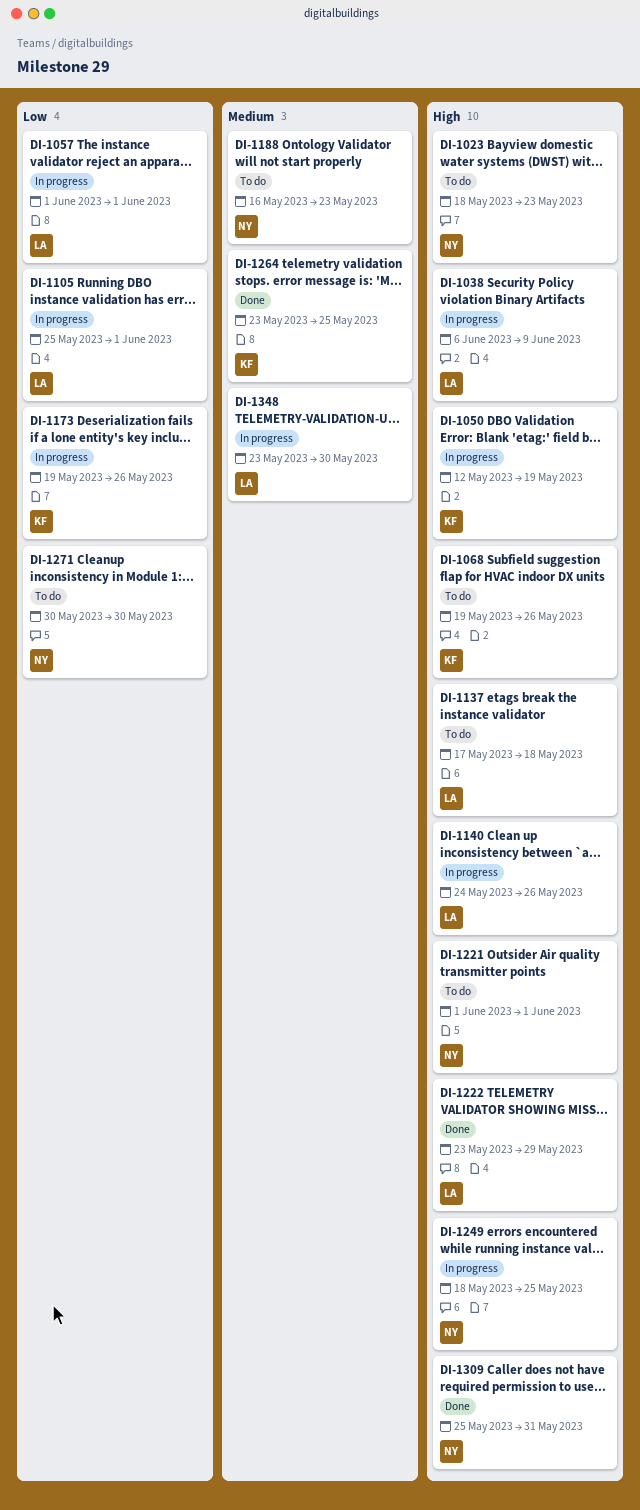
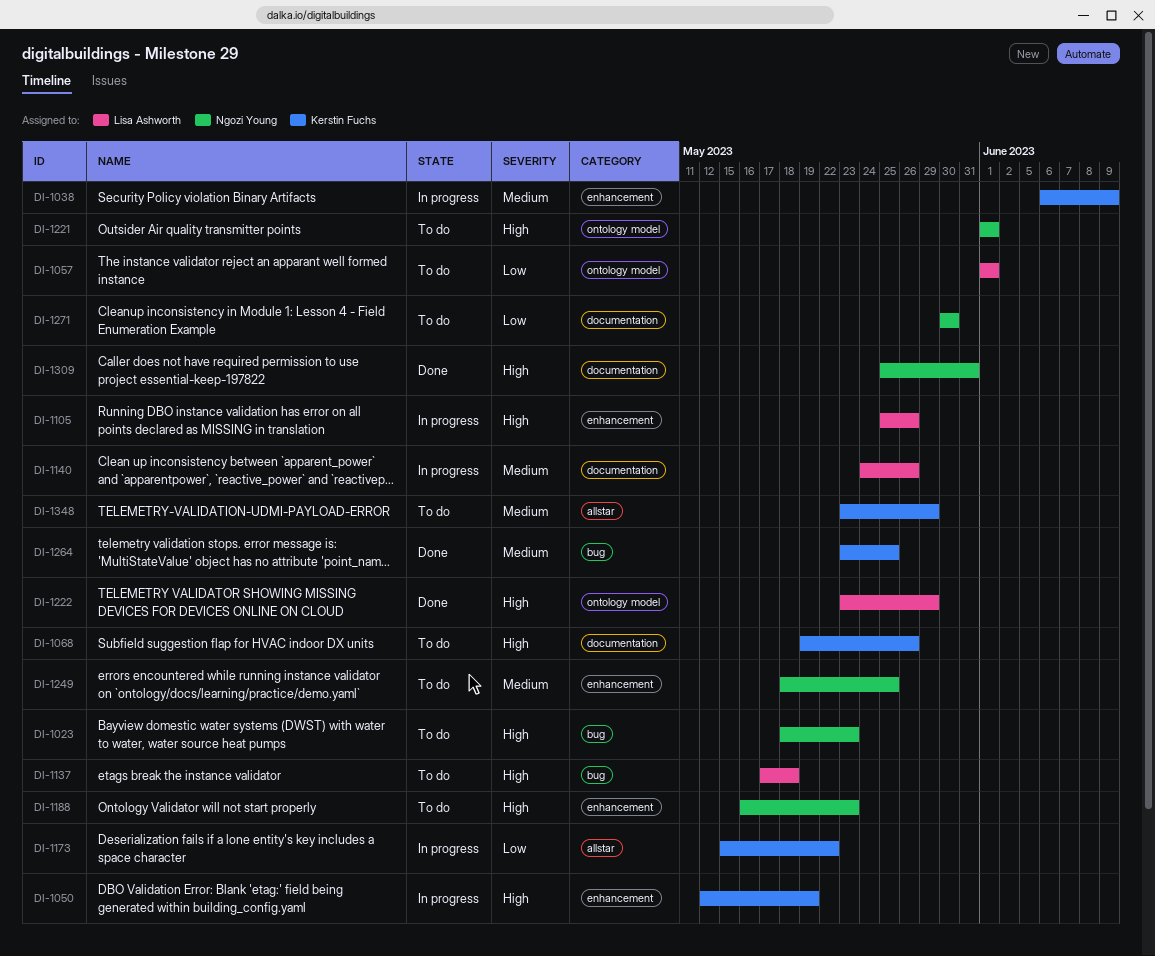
DI-1038, owner: Lisa Ashworth -> Kerstin Fuchs
DI-1038, priority: High -> Medium
DI-1057, status: In progress -> To do
DI-1105, priority: Low -> High
DI-1105, due: Jun 1 -> May 26
DI-1140, priority: High -> Medium
DI-1173, start: May 19 -> May 15
DI-1173, due: May 26 -> May 22
DI-1188, priority: Medium -> High
DI-1249, status: In progress -> To do
DI-1249, priority: High -> Medium
DI-1348, status: In progress -> To do
DI-1348, owner: Lisa Ashworth -> Kerstin Fuchs
DI-1348, due: May 30 -> May 29

